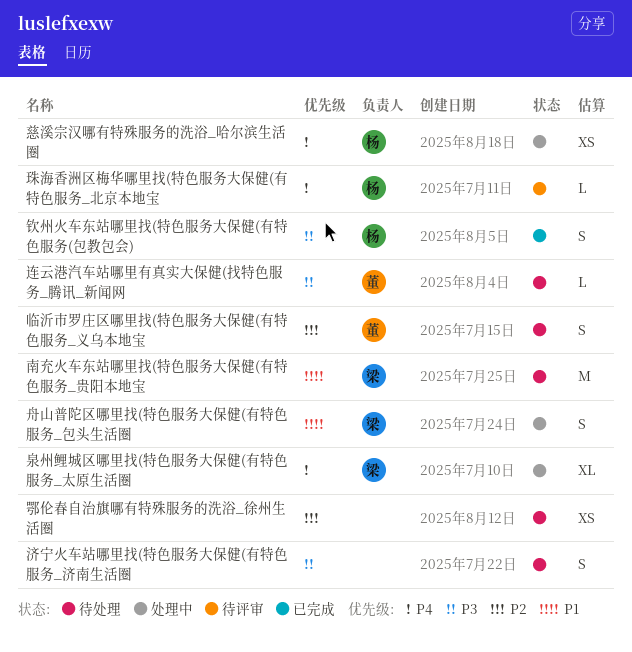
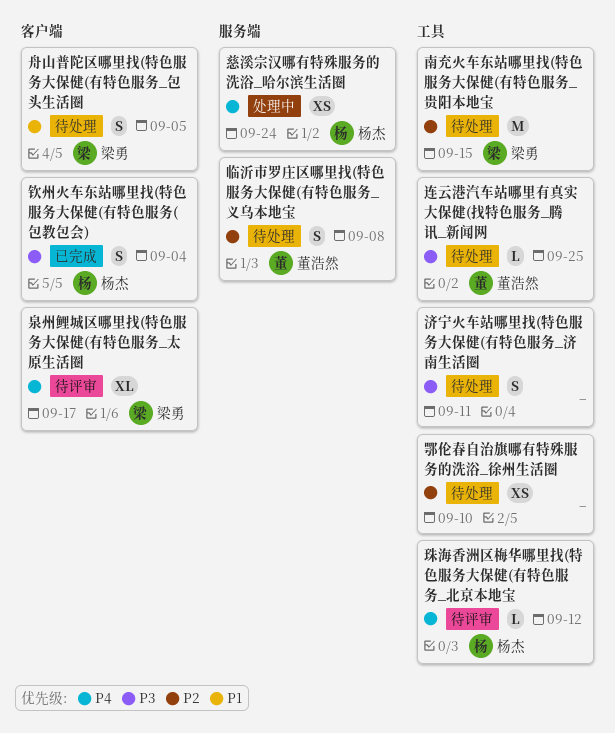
南充火车东站哪里找(特色服务大保健(有特色服务_贵阳本地宝, priority: P1 -> P2
泉州鲤城区哪里找(特色服务大保健(有特色服务_太原生活圈, status: 处理中 -> 待评审
舟山普陀区哪里找(特色服务大保健(有特色服务_包头生活圈, status: 处理中 -> 待处理

